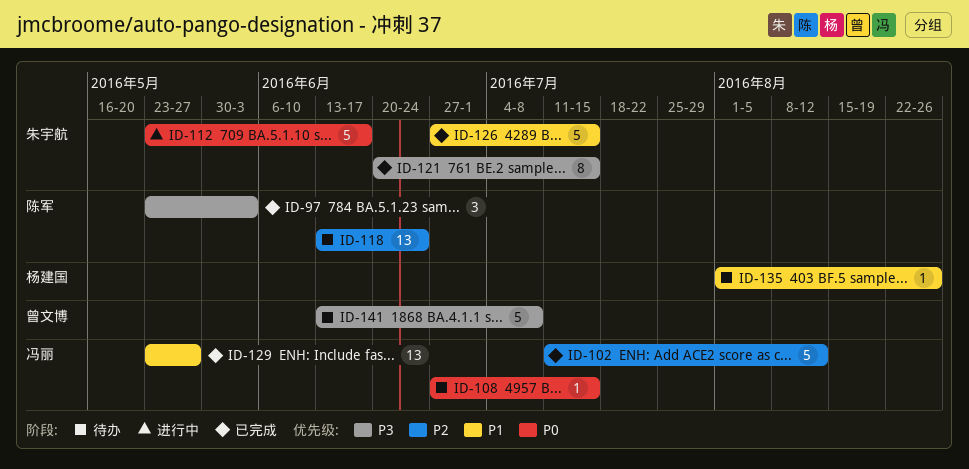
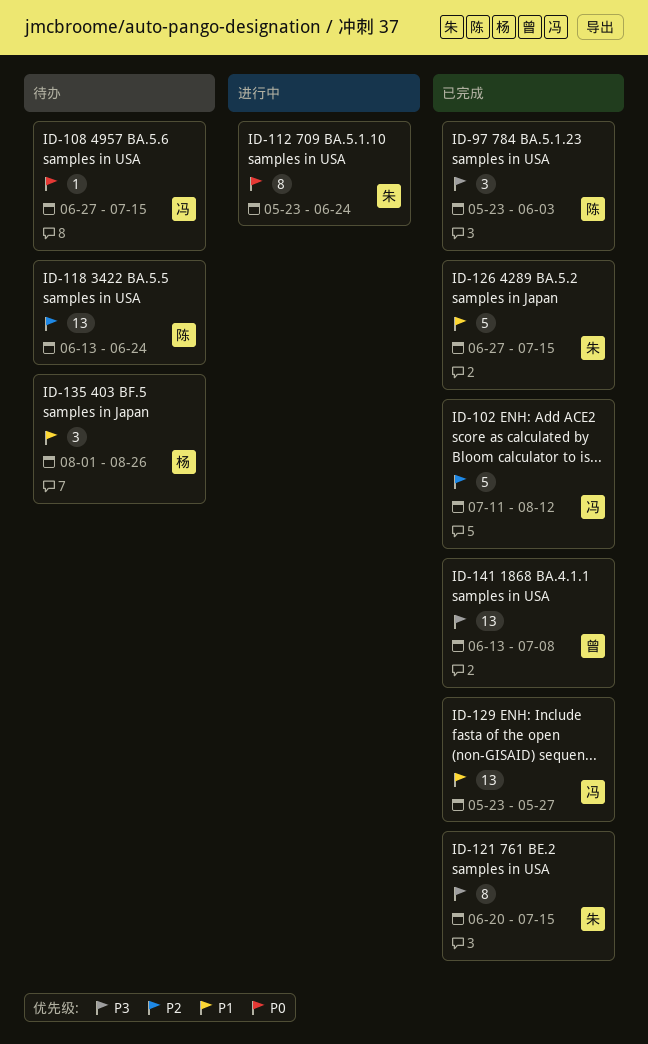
ID-112, estimate: 5 -> 8
ID-112, due: Jun 17 -> Jun 24
ID-135, estimate: 1 -> 3
ID-141, status: 待办 -> 已完成
ID-141, estimate: 5 -> 13

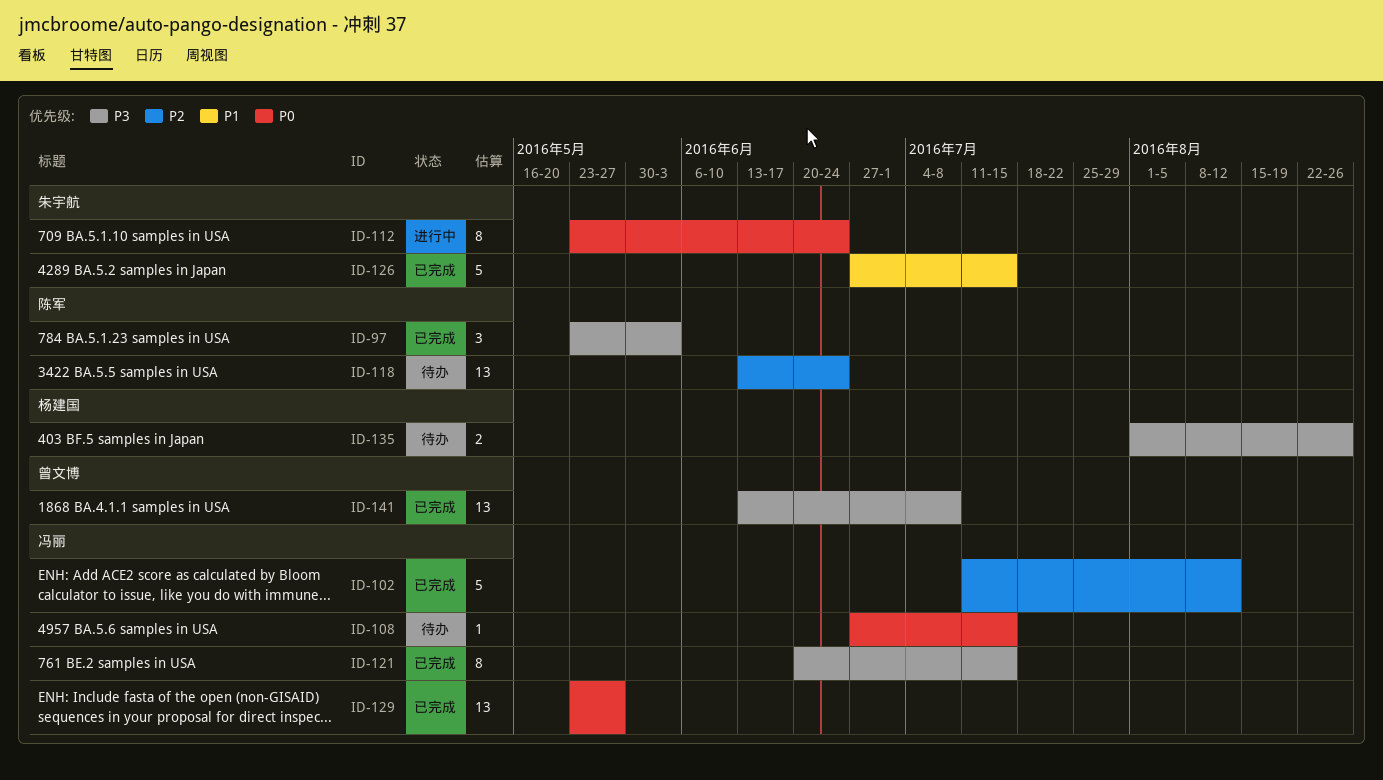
ID-121, owner: 朱宇航 -> 冯丽
ID-129, priority: P1 -> P0
ID-135, priority: P1 -> P3
ID-135, estimate: 3 -> 2

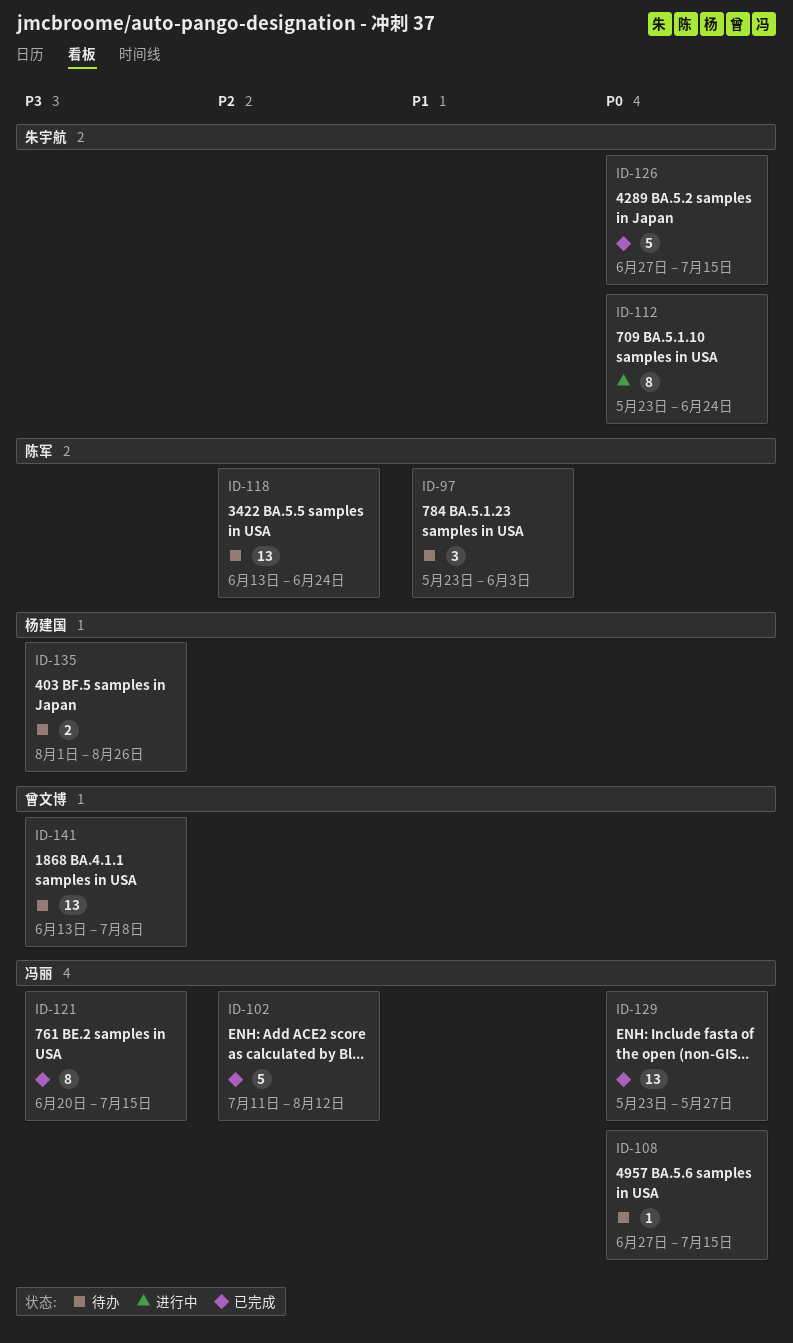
ID-97, status: 已完成 -> 待办
ID-97, priority: P3 -> P1
ID-126, priority: P1 -> P0
ID-141, status: 已完成 -> 待办

